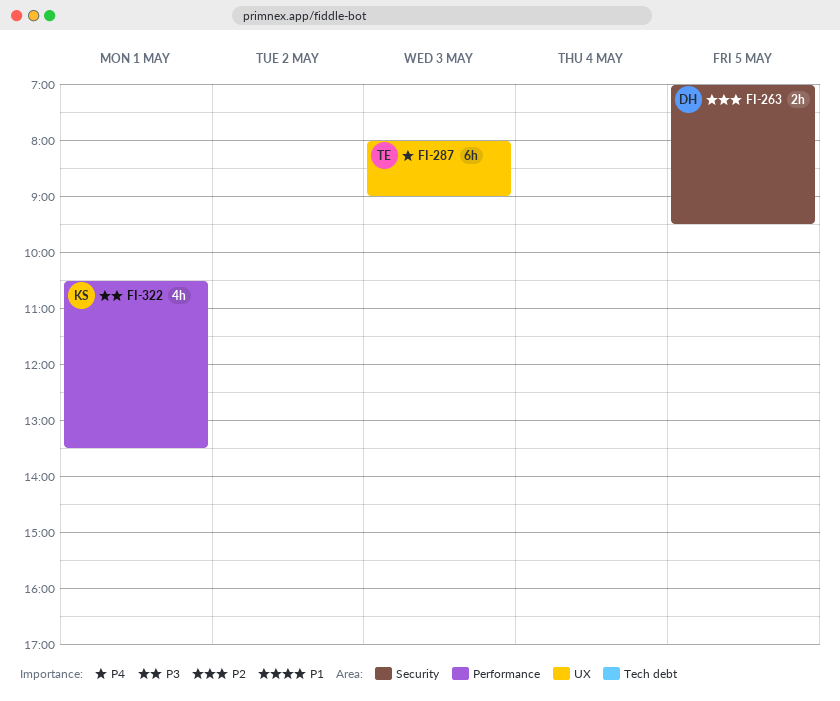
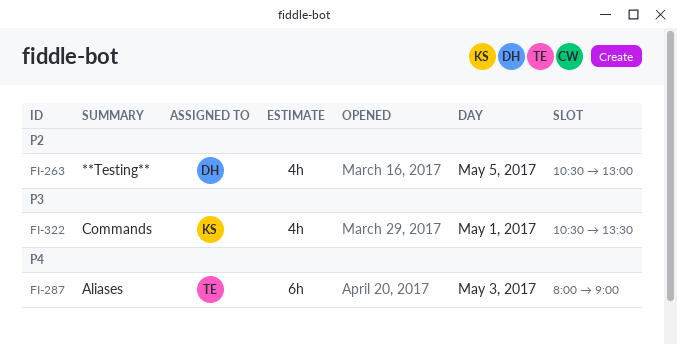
FI-263, estimate: 2h -> 4h
FI-263, begins: 07:00 -> 10:30
FI-263, ends: 09:30 -> 13:00

